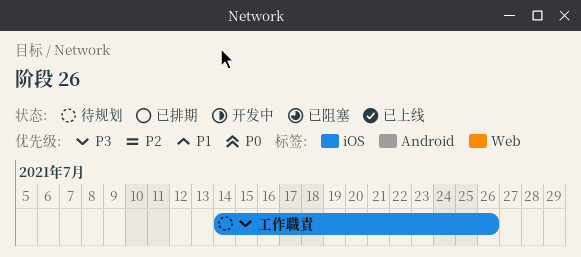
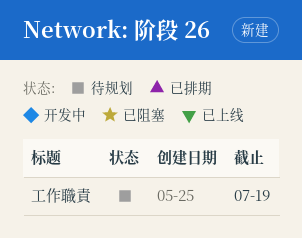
工作職責, due: Jul 26 -> Jul 19

